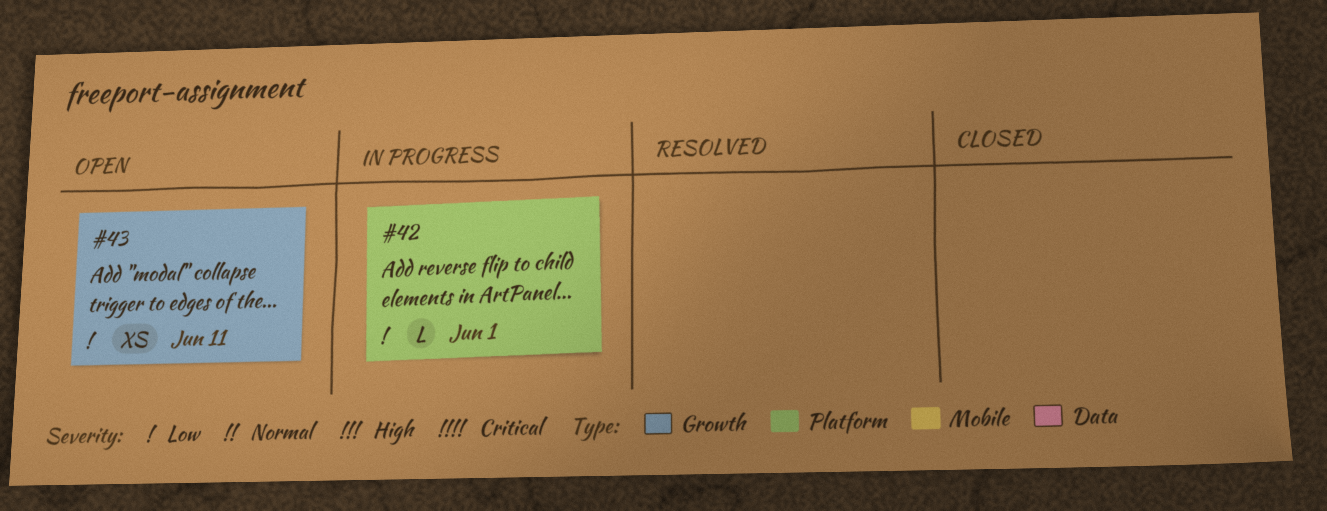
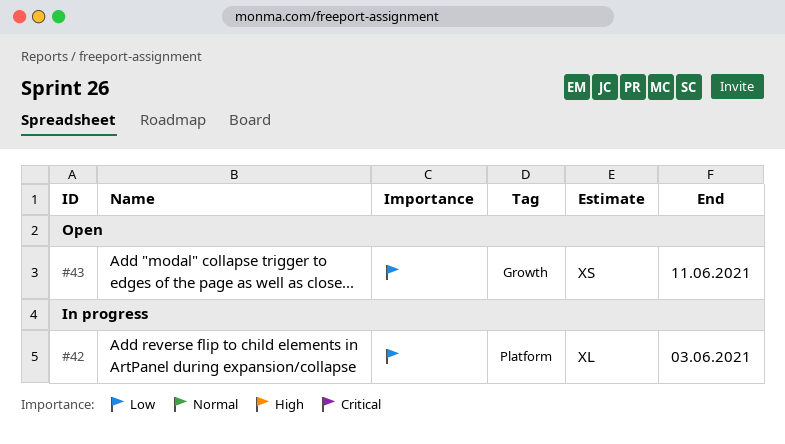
#42, estimate: L -> XL
#42, due: Jun 1 -> Jun 3

